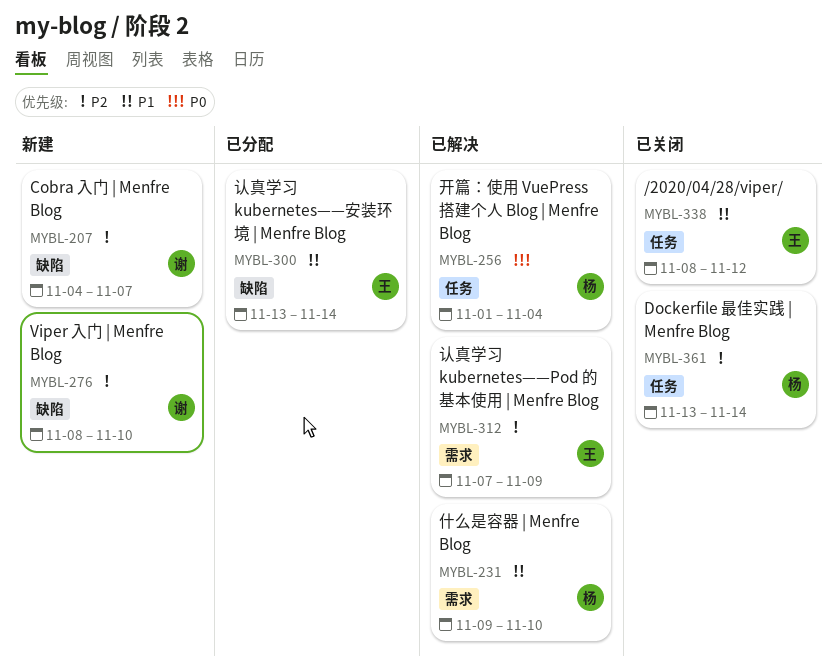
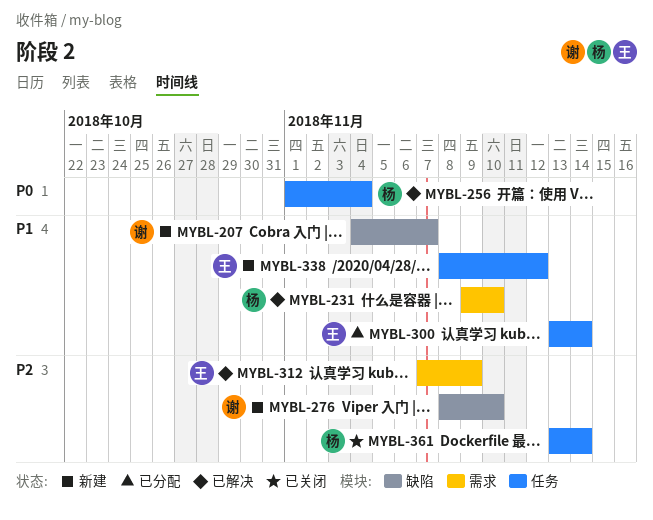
MYBL-207, priority: P2 -> P1
MYBL-300, label: 缺陷 -> 任务
MYBL-338, status: 已关闭 -> 新建

